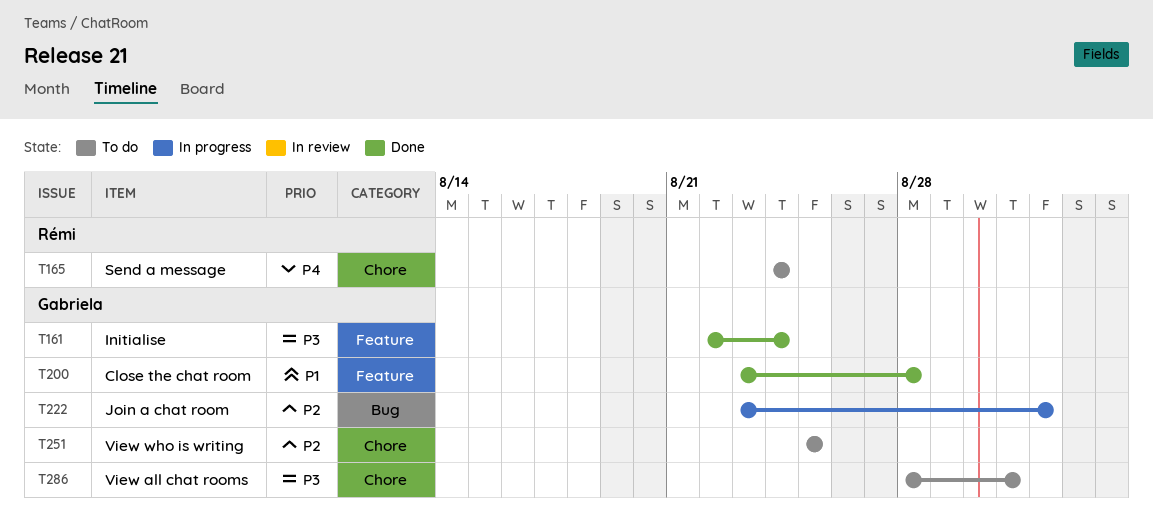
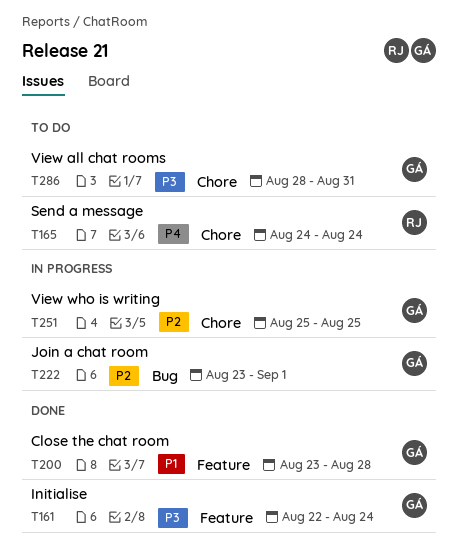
T251, status: To do -> In progress

